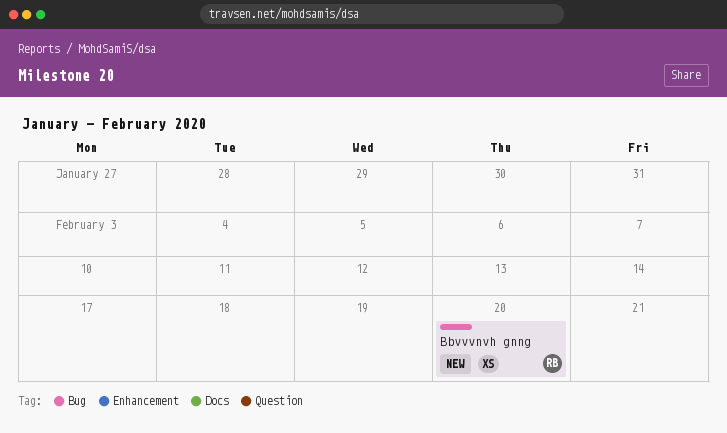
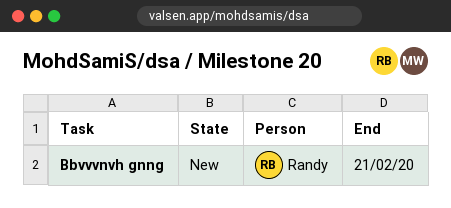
Bbvvvnvh gnng, due: Feb 20 -> Feb 21

